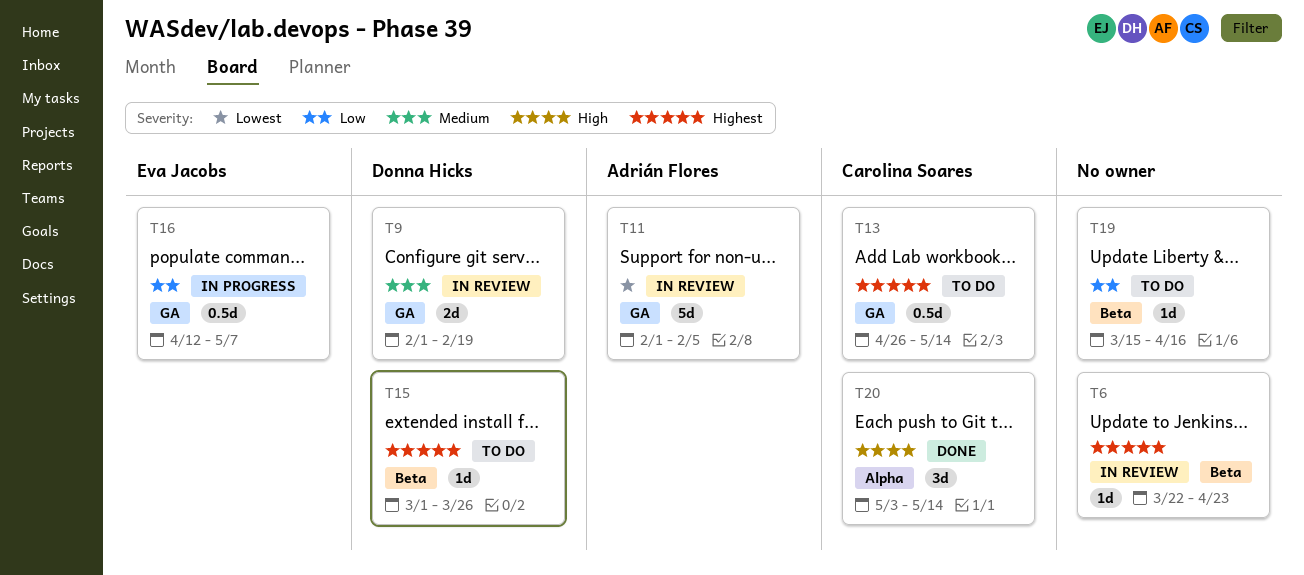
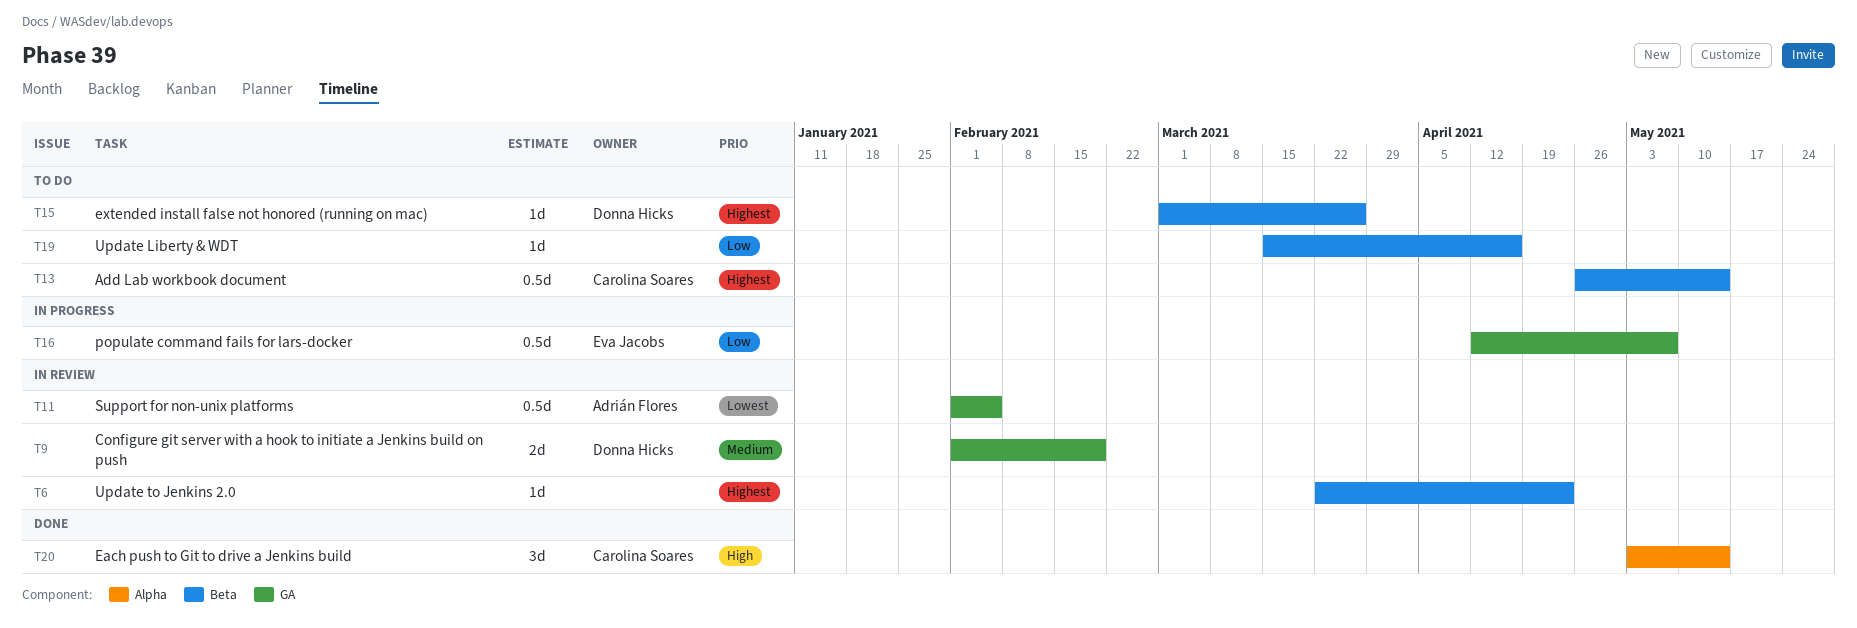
T11, estimate: 5d -> 0.5d
T13, label: GA -> Beta

